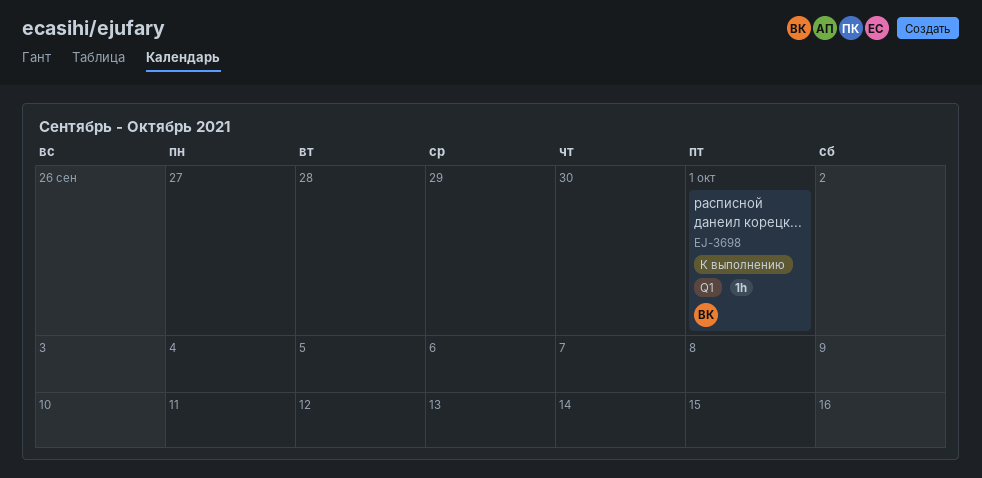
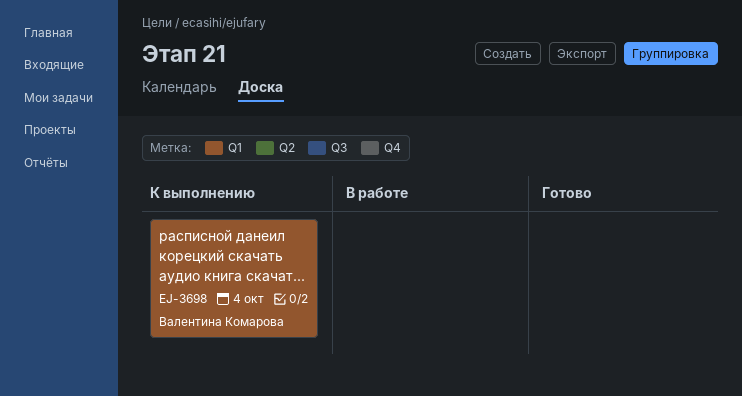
EJ-3698, due: Oct 1 -> Oct 4

